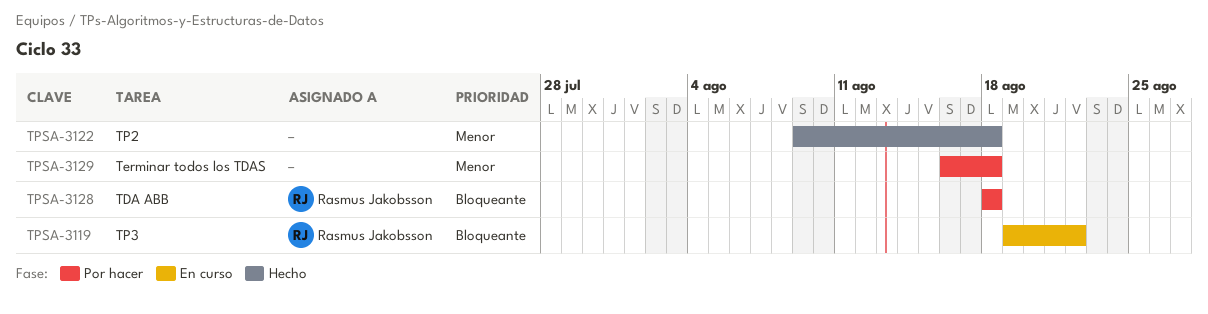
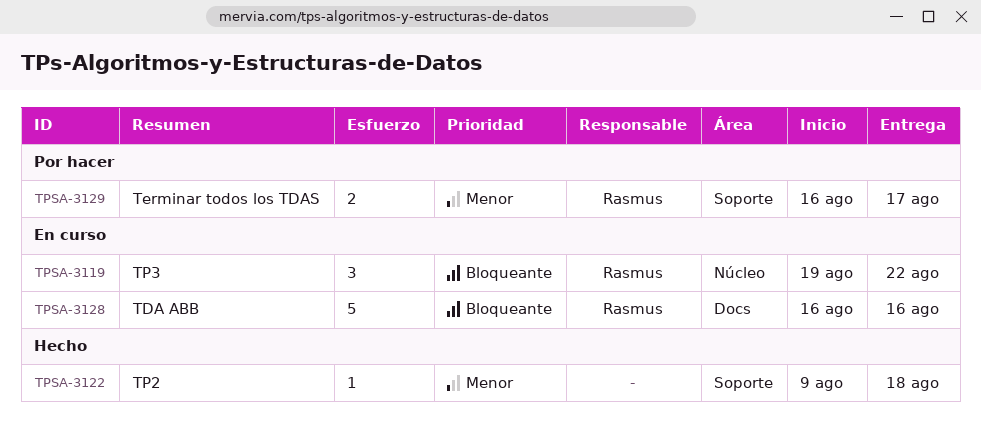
TPSA-3128, status: Por hacer -> En curso
TPSA-3128, start: Aug 18 -> Aug 16
TPSA-3128, due: Aug 18 -> Aug 16
TPSA-3129, owner: none -> Rasmus Jakobsson
TPSA-3129, due: Aug 18 -> Aug 17

